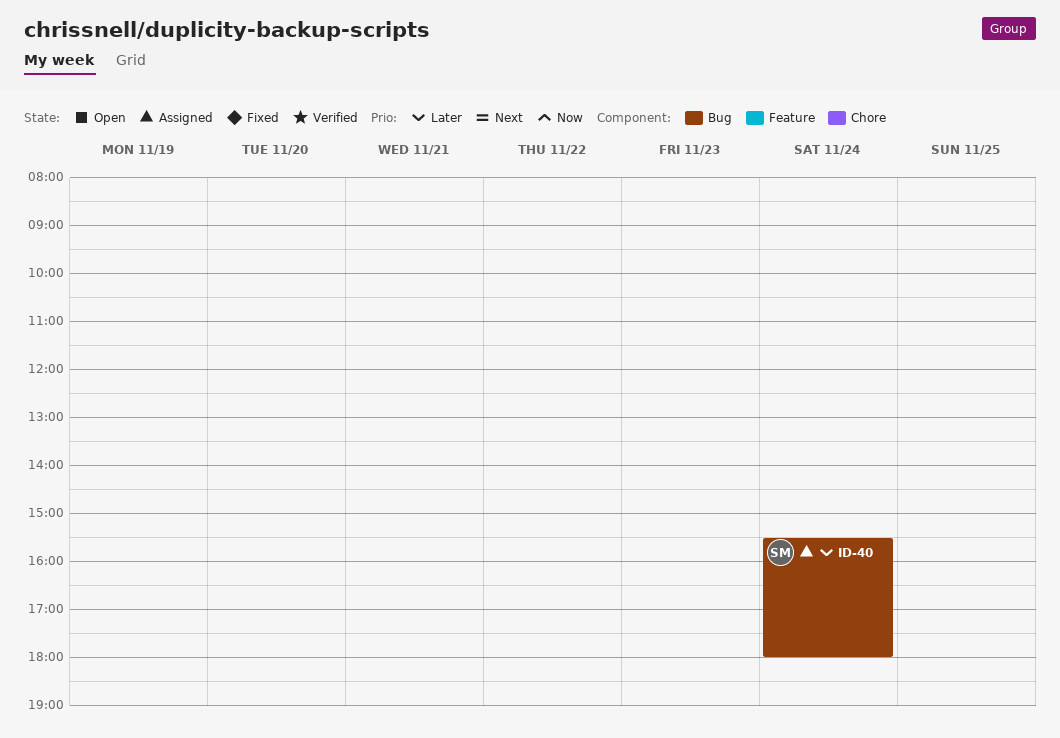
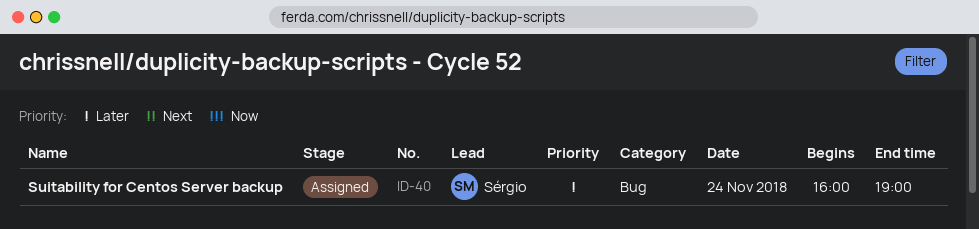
ID-40, begins: 15:30 -> 16:00
ID-40, ends: 18:00 -> 19:00

